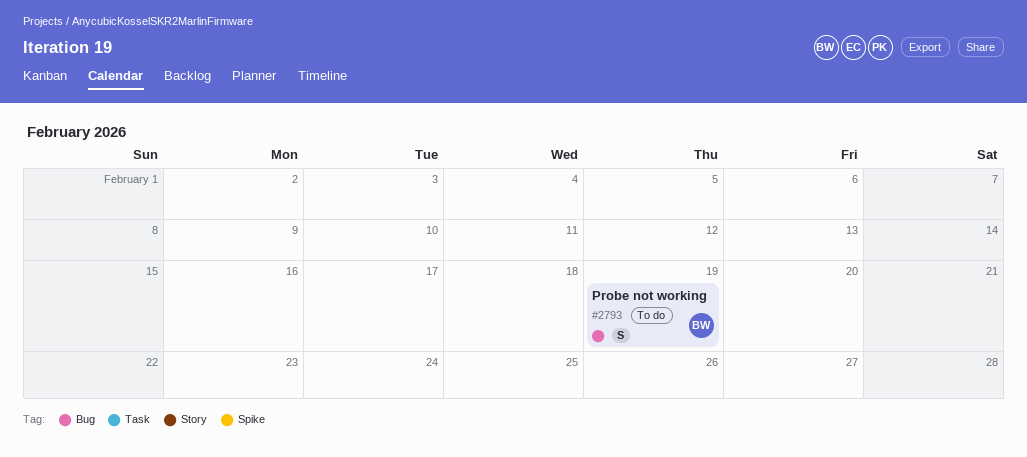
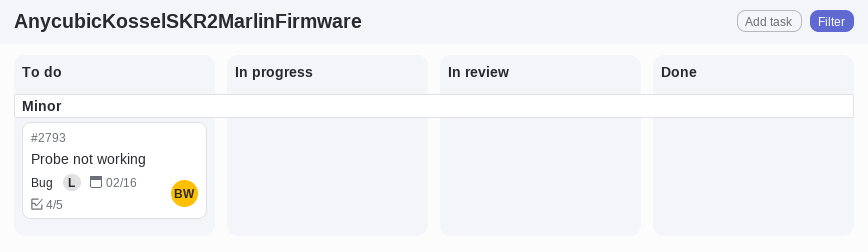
#2793, estimate: S -> L
#2793, due: Feb 19 -> Feb 16

